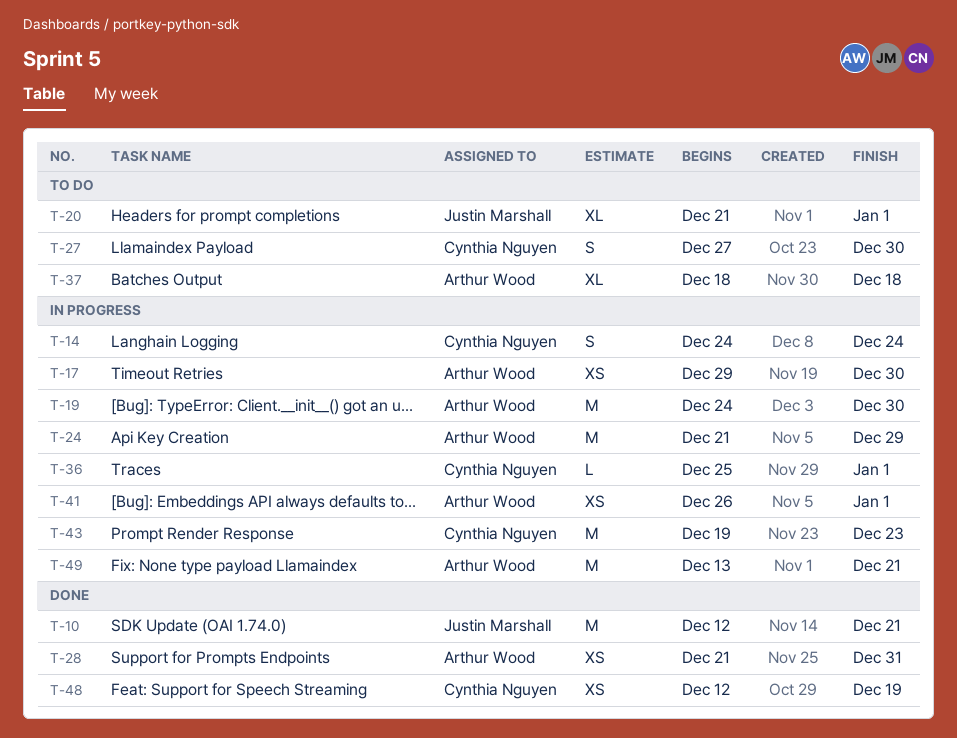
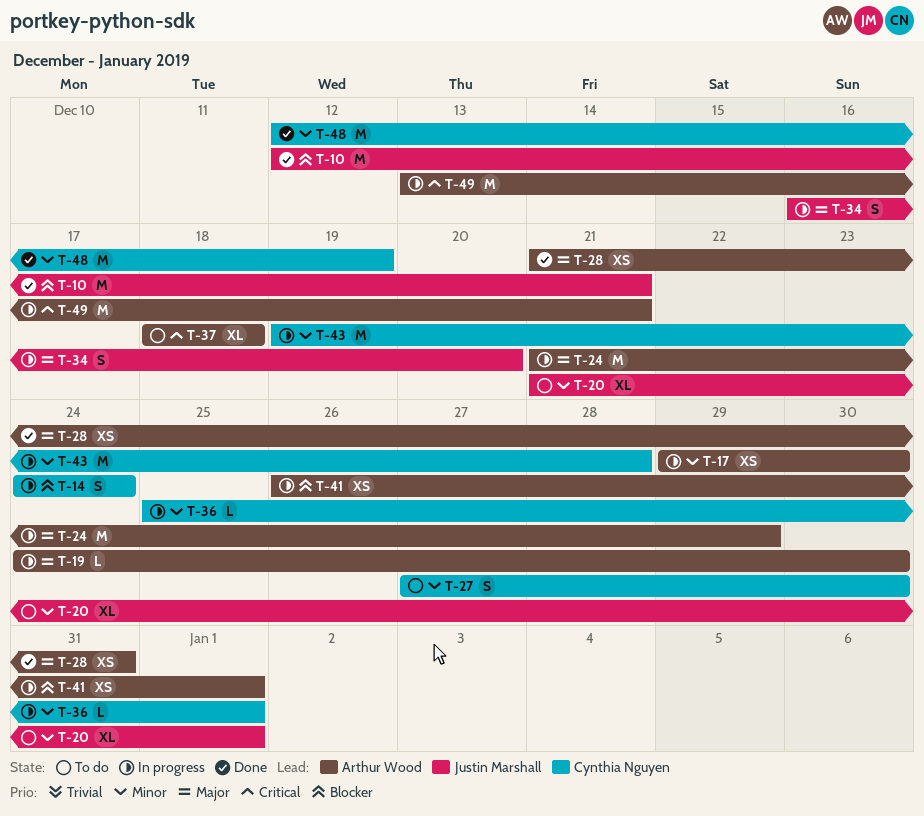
T-19, estimate: M -> L
T-34: none -> present
T-43, due: Dec 23 -> Dec 28
T-48, estimate: XS -> M

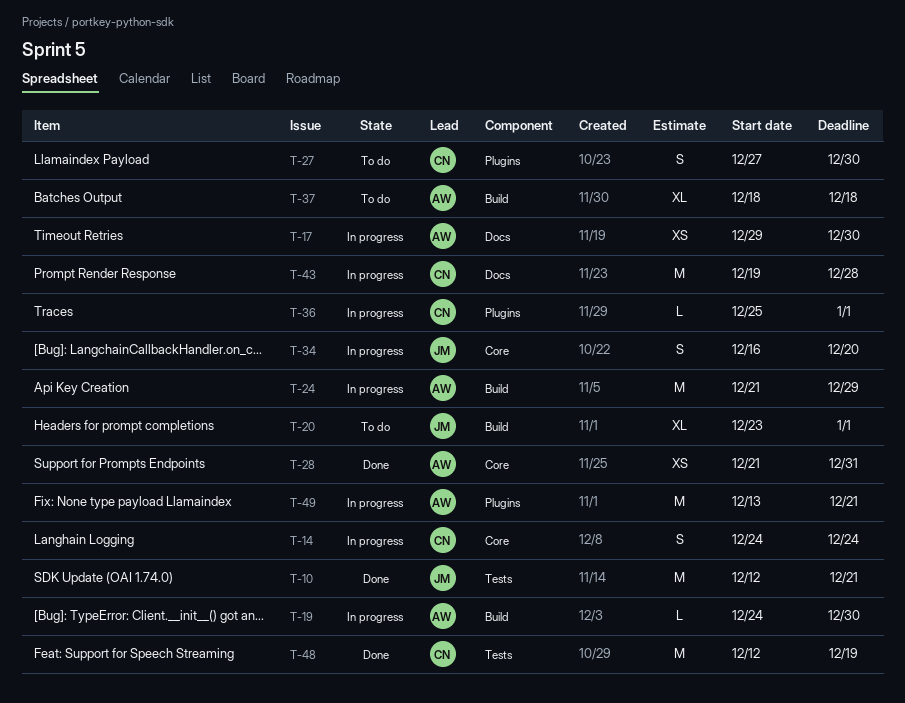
T-20, start: Dec 21 -> Dec 23
T-41: present -> none

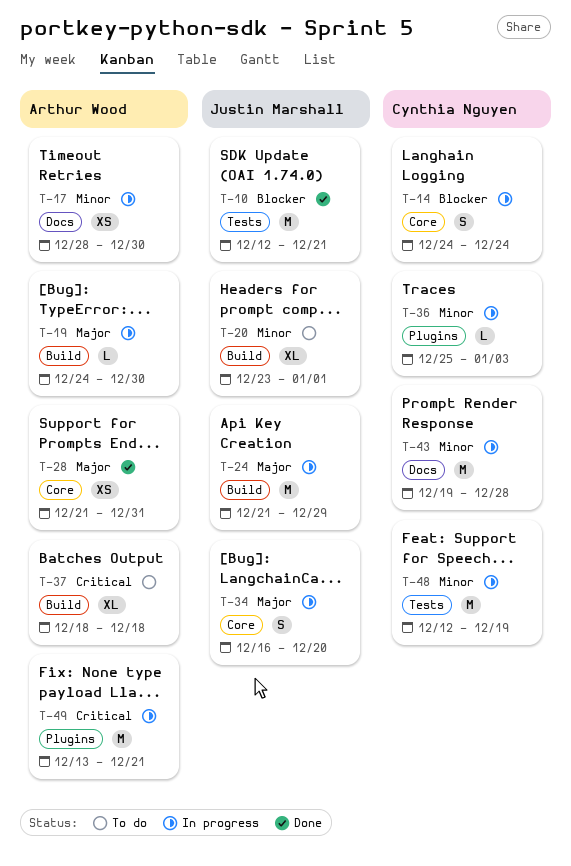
T-17, start: Dec 29 -> Dec 28
T-24, owner: Arthur Wood -> Justin Marshall
T-27: present -> none
T-36, due: Jan 1 -> Jan 3
T-48, status: Done -> In progress

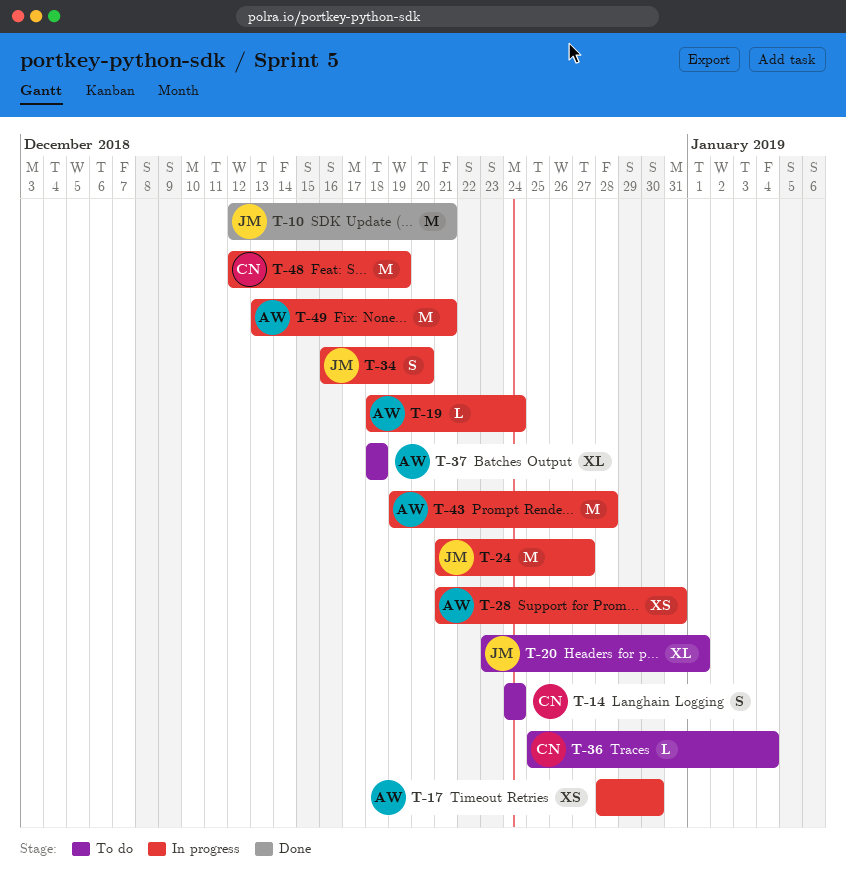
T-14, status: In progress -> To do
T-19, start: Dec 24 -> Dec 18
T-19, due: Dec 30 -> Dec 24
T-24, due: Dec 29 -> Dec 27
T-28, status: Done -> In progress
T-36, status: In progress -> To do
T-36, due: Jan 3 -> Jan 4
T-43, owner: Cynthia Nguyen -> Arthur Wood

